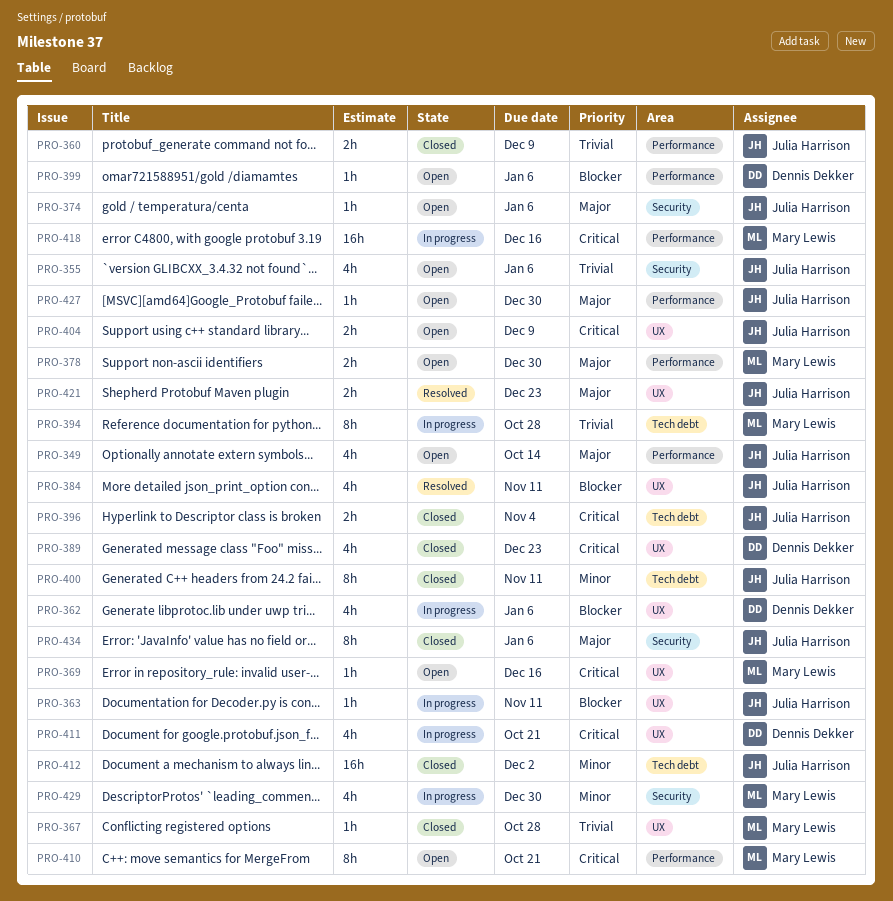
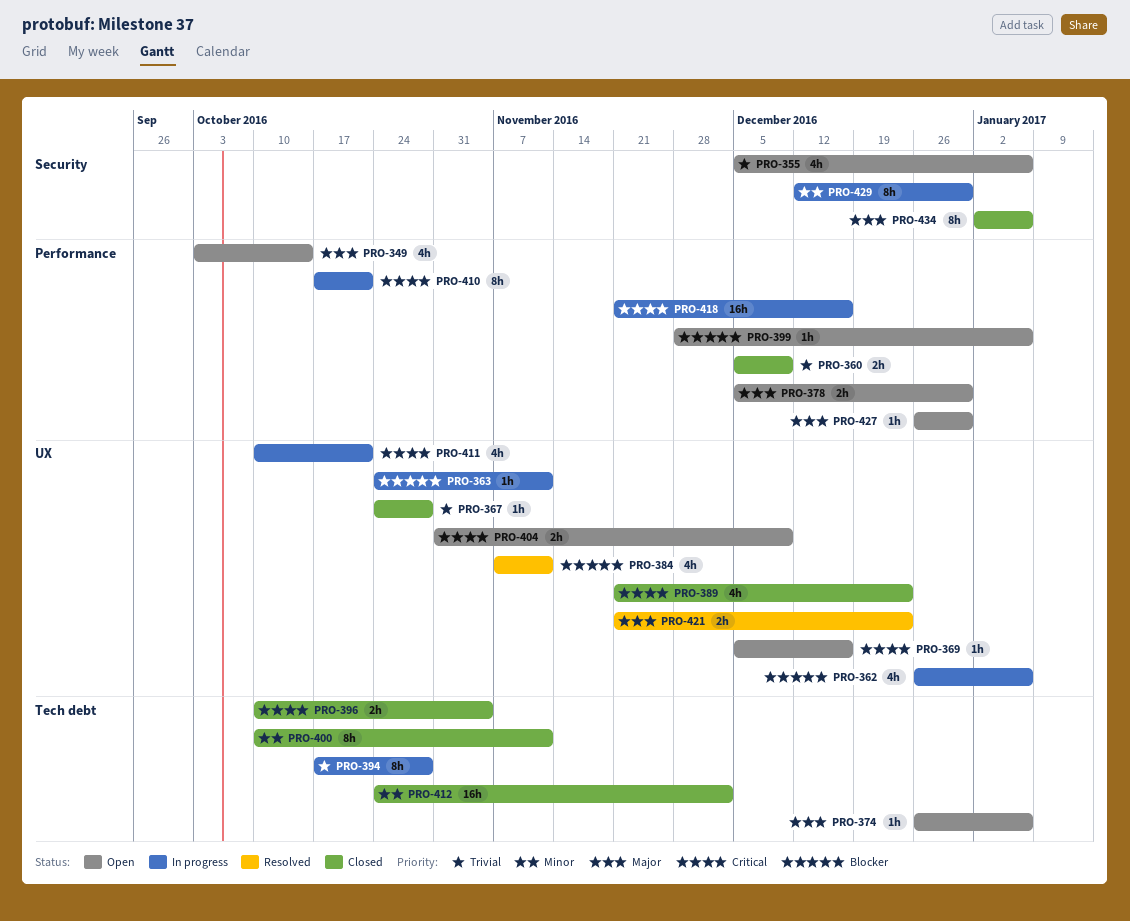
PRO-374, label: Security -> Tech debt
PRO-410, status: Open -> In progress
PRO-429, estimate: 4h -> 8h

